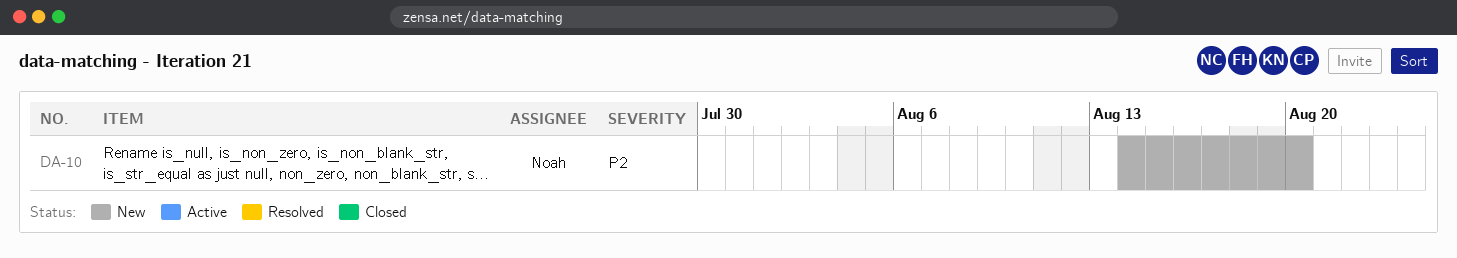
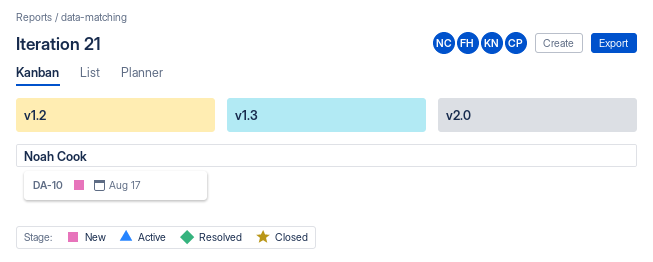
DA-10, due: Aug 20 -> Aug 17

